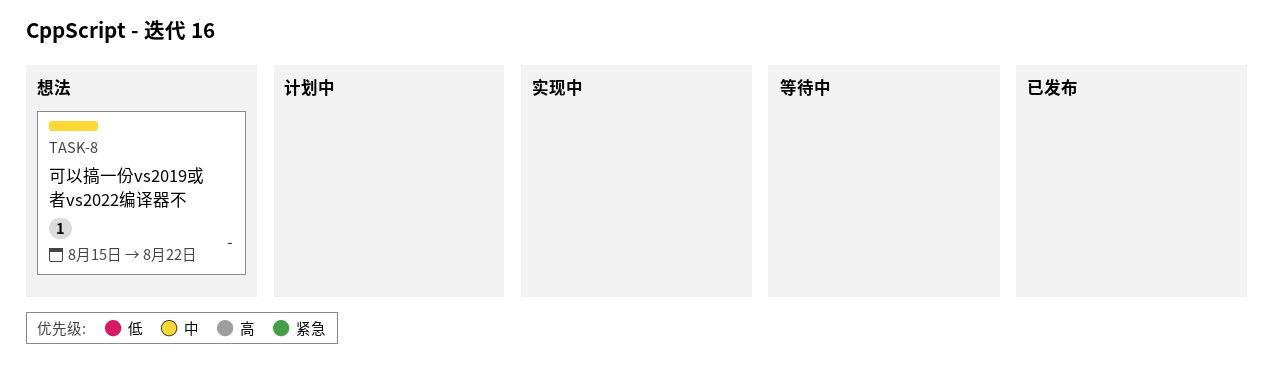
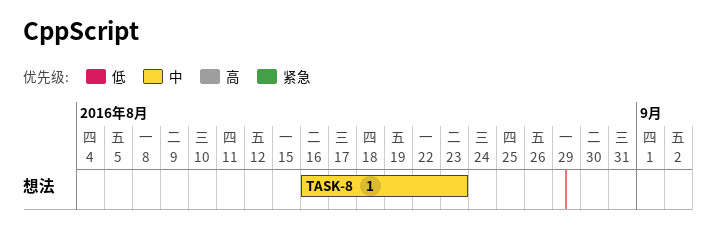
TASK-8, start: Aug 15 -> Aug 16
TASK-8, due: Aug 22 -> Aug 23

